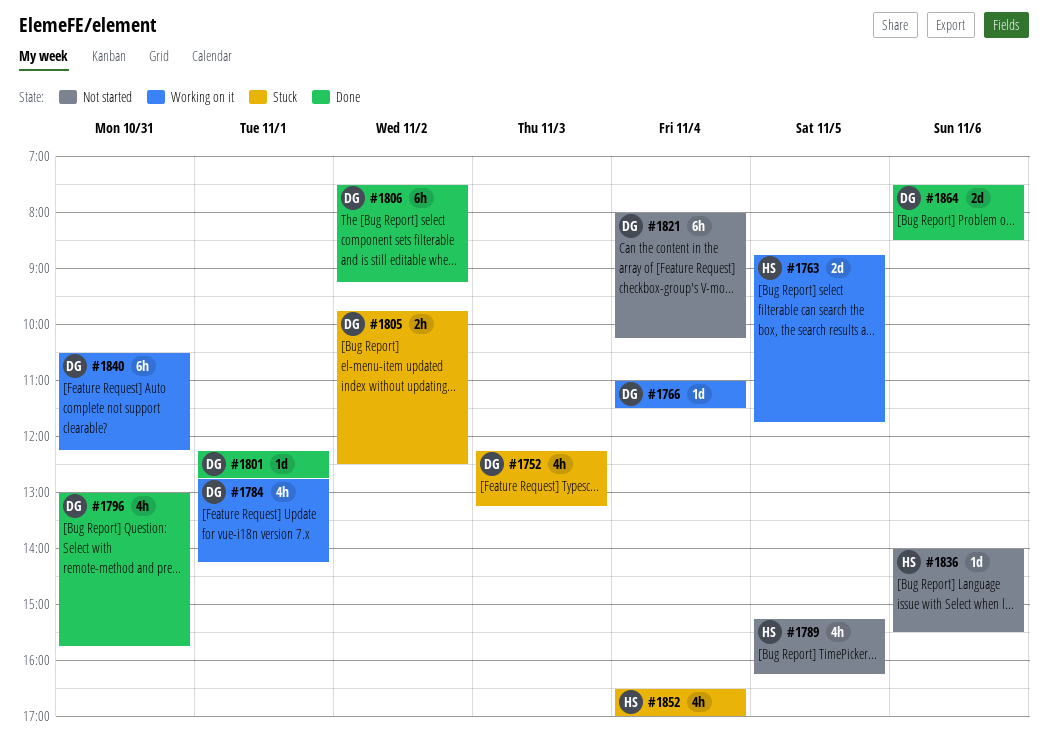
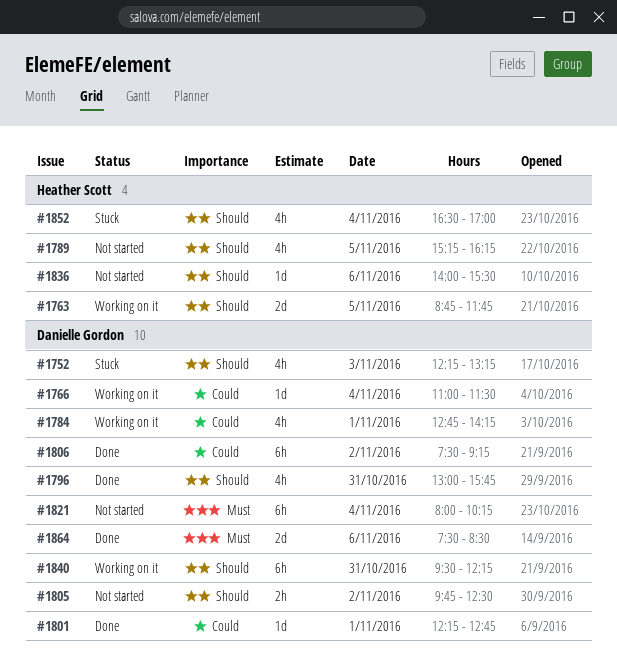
#1805, status: Stuck -> Not started
#1840, begins: 10:30 -> 09:30

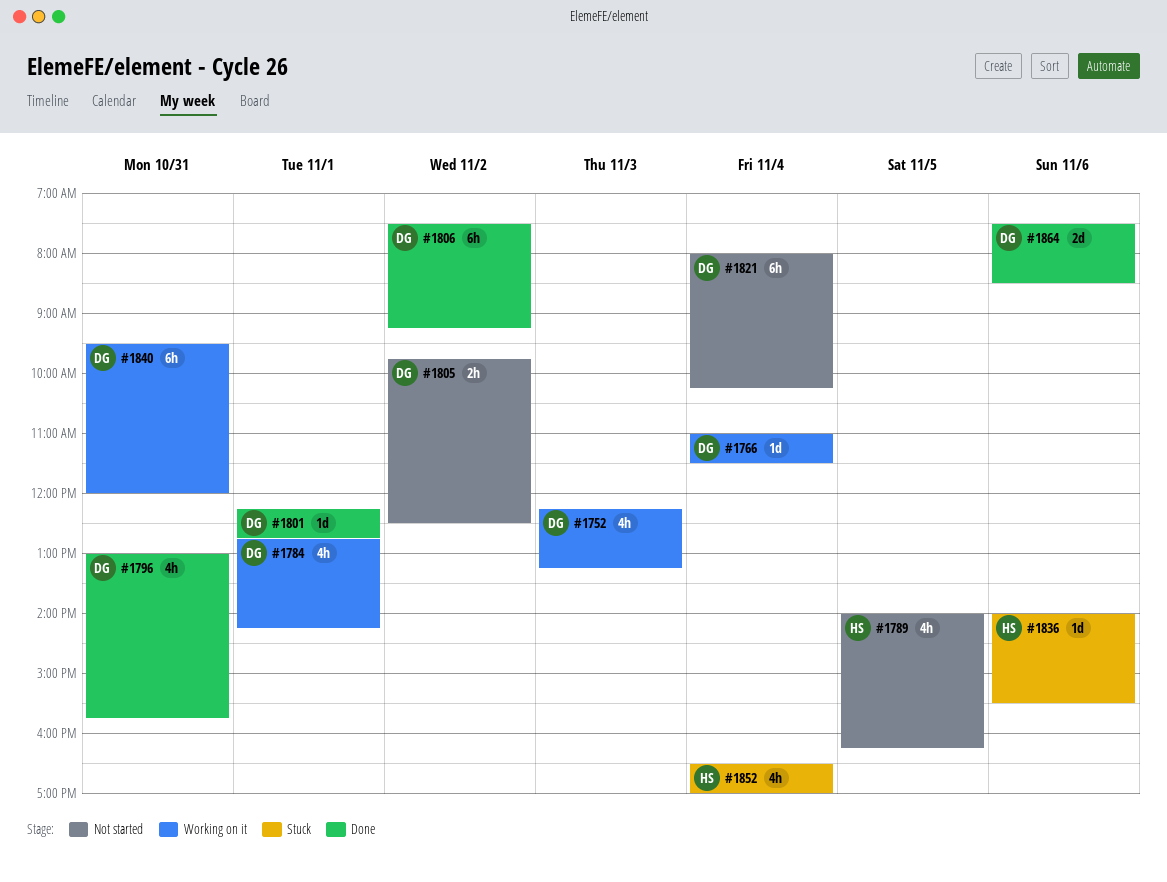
#1752, status: Stuck -> Working on it
#1763: present -> none
#1789, begins: 15:15 -> 14:00
#1836, status: Not started -> Stuck
#1840, ends: 12:15 -> 12:00

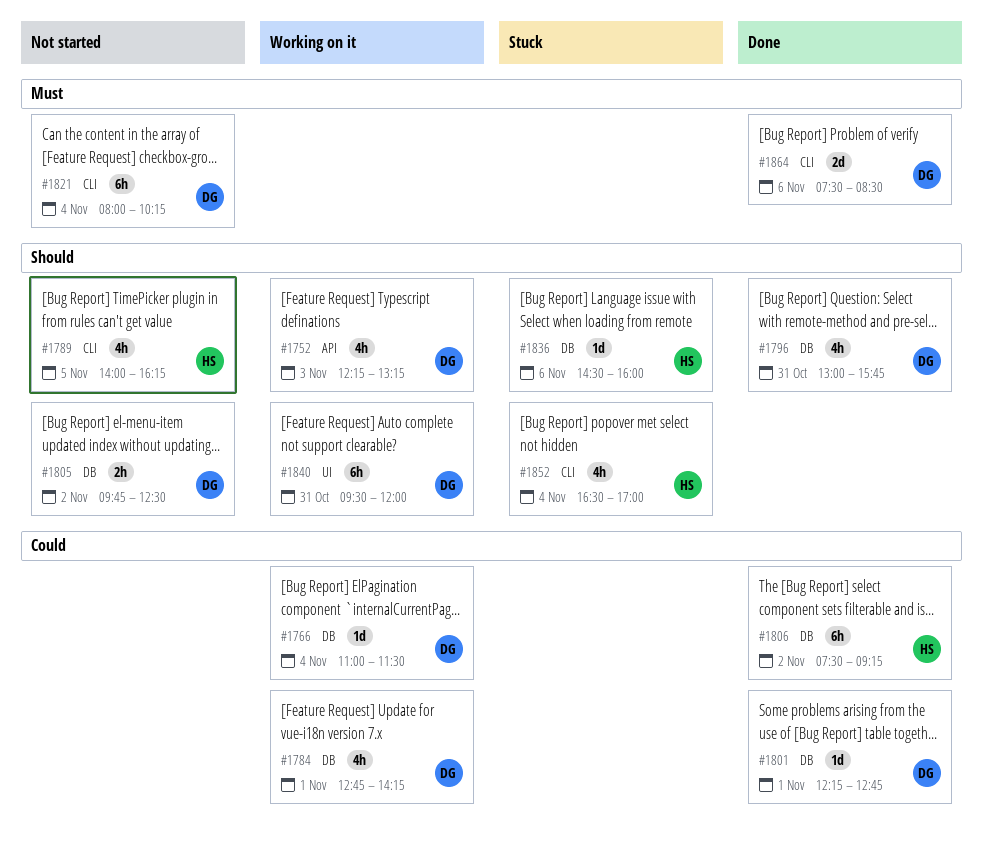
#1806, owner: DG -> HS
#1836, begins: 14:00 -> 14:30
#1836, ends: 15:30 -> 16:00

